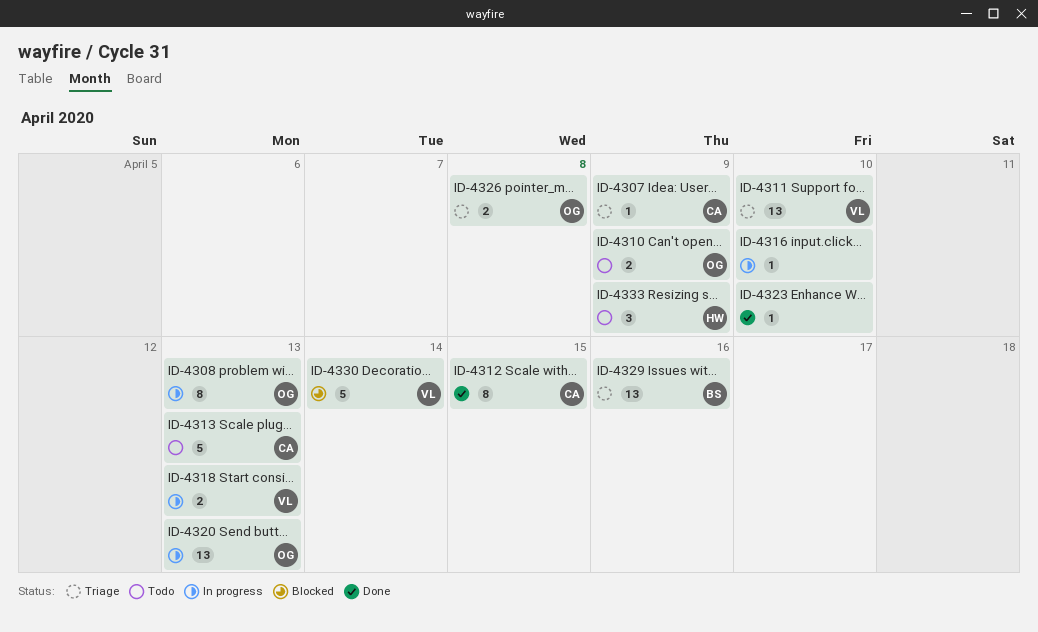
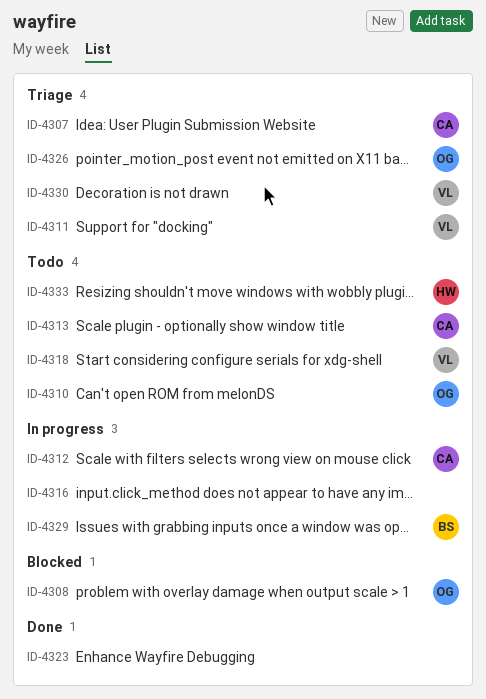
ID-4308, status: In progress -> Blocked
ID-4312, status: Done -> In progress
ID-4318, status: In progress -> Todo
ID-4320: present -> none
ID-4329, status: Triage -> In progress
ID-4330, status: Blocked -> Triage

